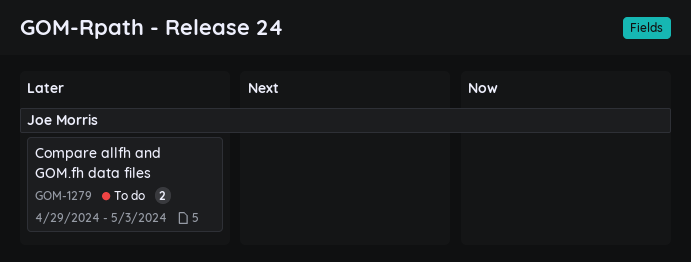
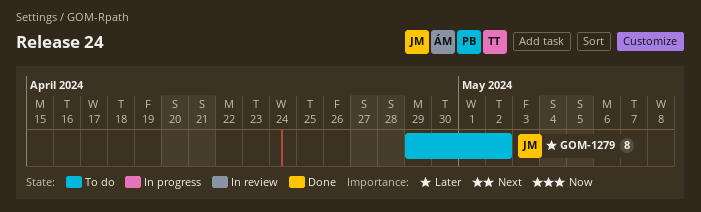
GOM-1279, estimate: 2 -> 8
GOM-1279, due: May 3 -> May 2

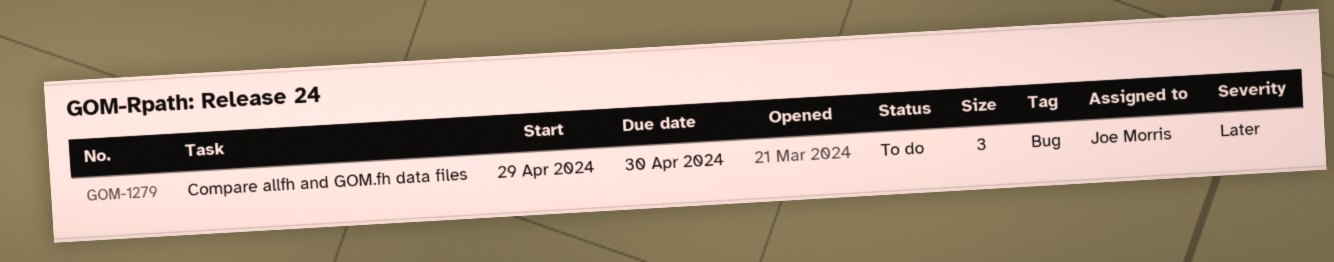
GOM-1279, estimate: 8 -> 3
GOM-1279, due: May 2 -> Apr 30

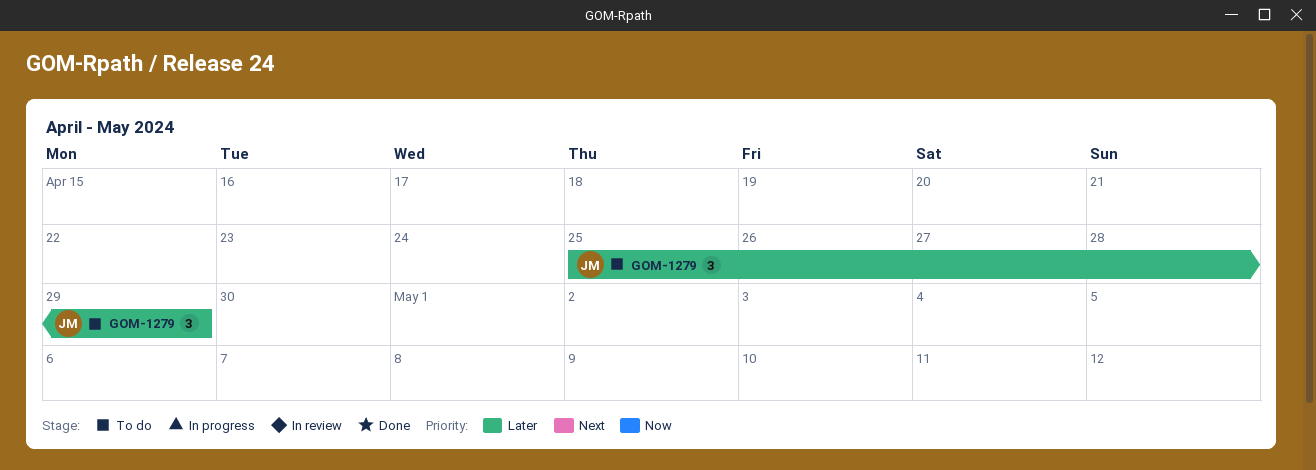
GOM-1279, start: Apr 29 -> Apr 25
GOM-1279, due: Apr 30 -> Apr 29

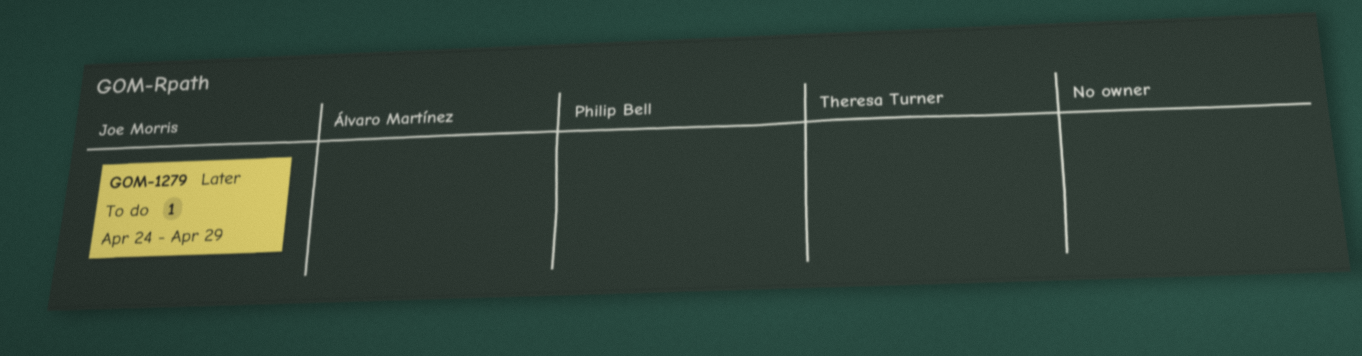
GOM-1279, estimate: 3 -> 1
GOM-1279, start: Apr 25 -> Apr 24

